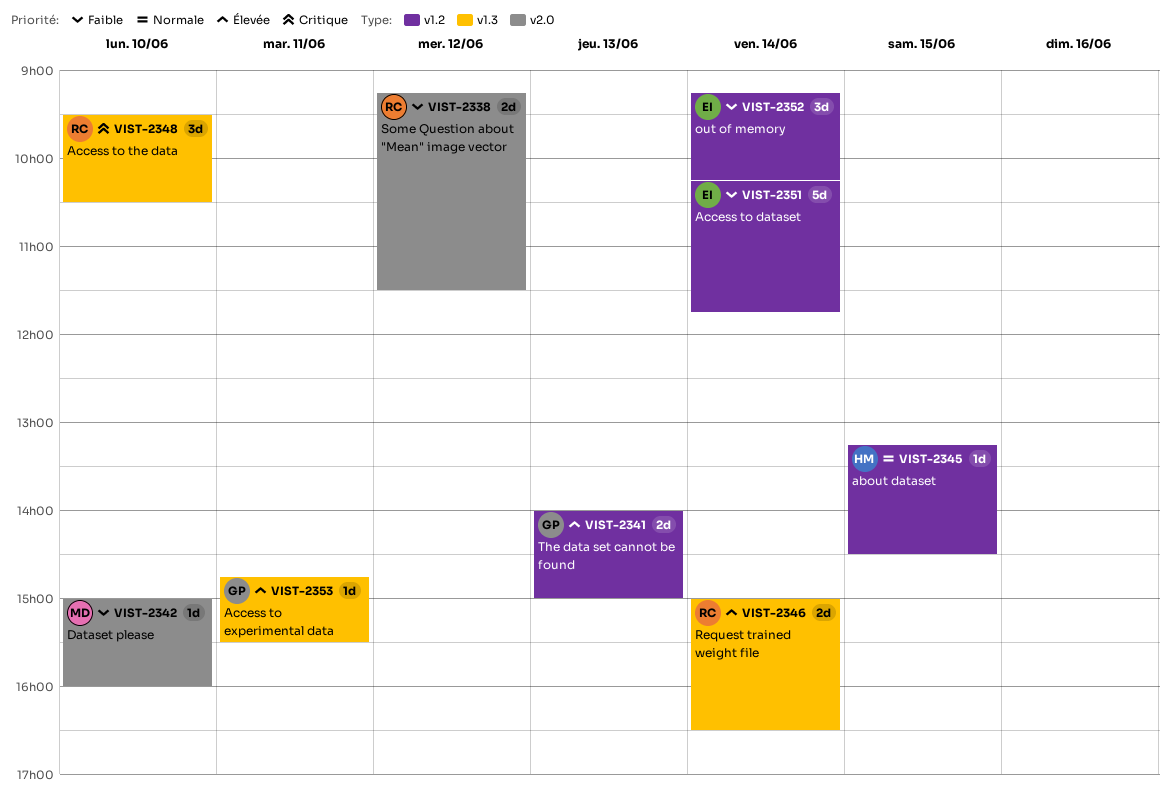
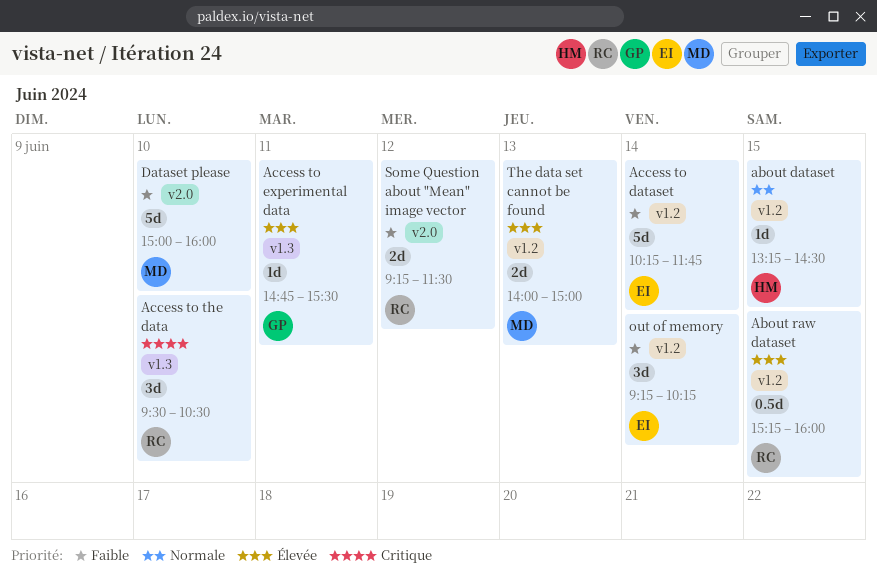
About raw dataset: none -> present
Dataset please, estimate: 1d -> 5d
Request trained weight file: present -> none
The data set cannot be found, owner: GP -> MD

